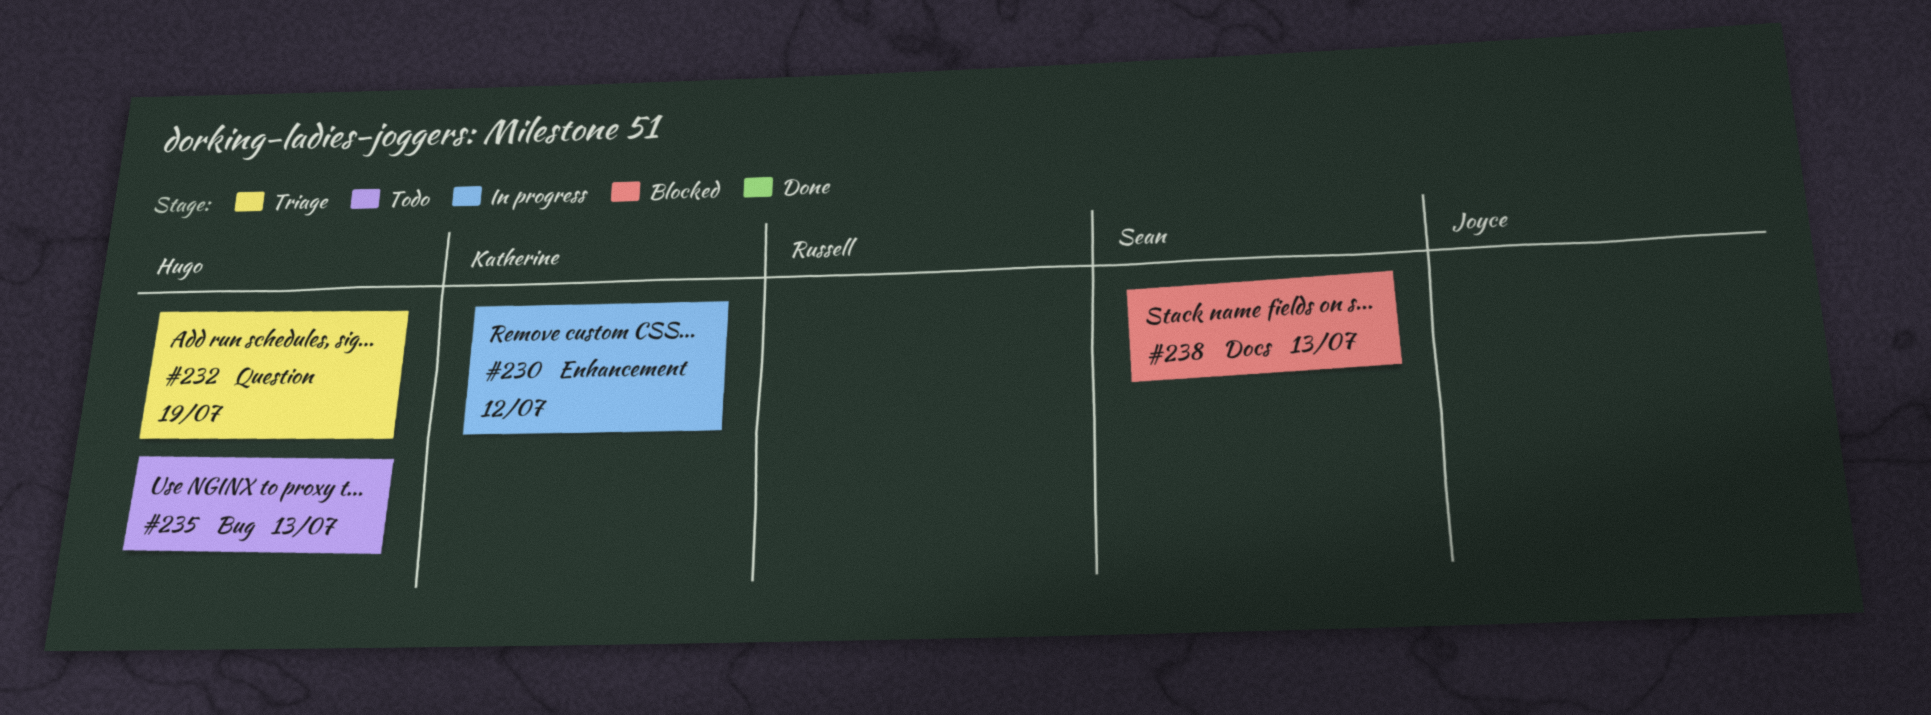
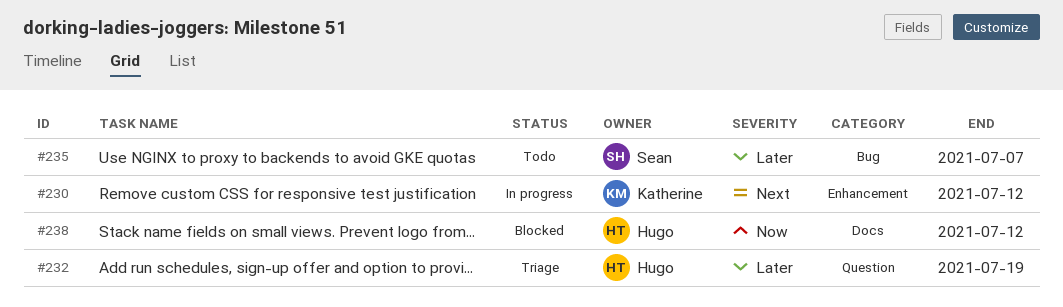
#235, owner: Hugo -> Sean
#235, due: Jul 13 -> Jul 7
#238, owner: Sean -> Hugo
#238, due: Jul 13 -> Jul 12

